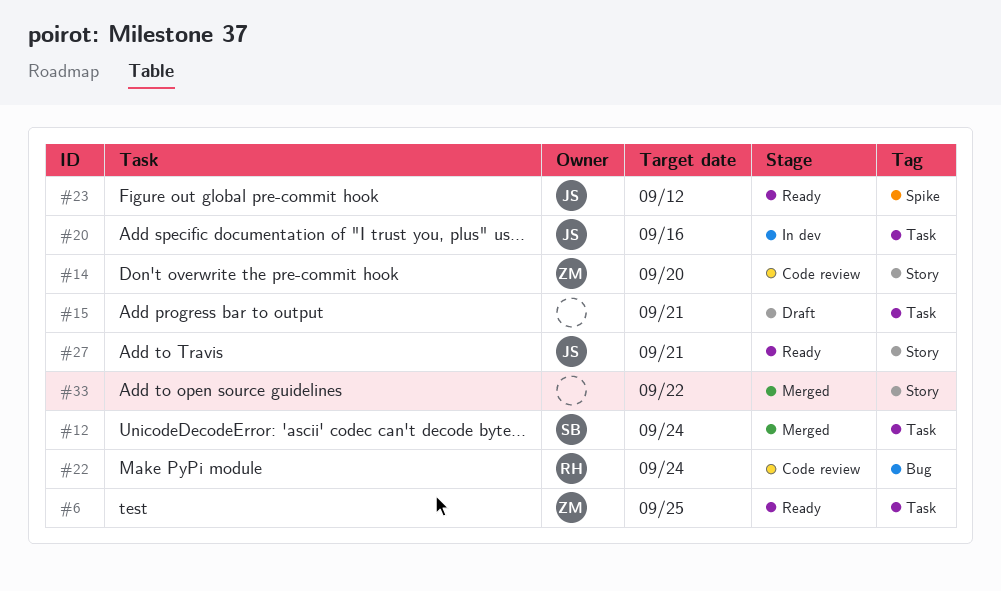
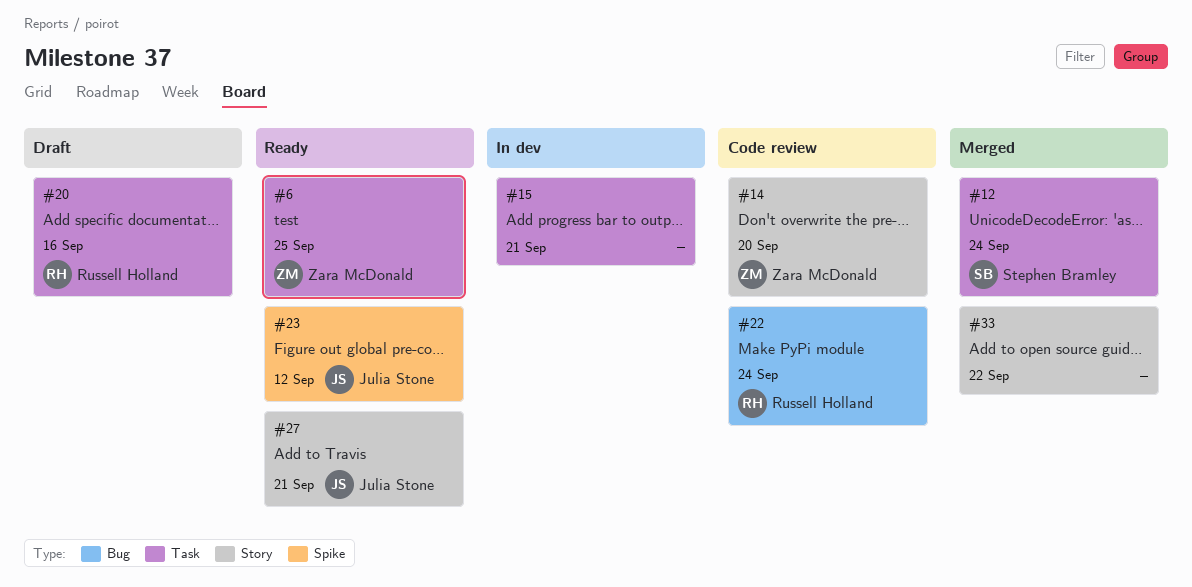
#15, status: Draft -> In dev
#20, status: In dev -> Draft
#20, owner: Julia Stone -> Russell Holland

